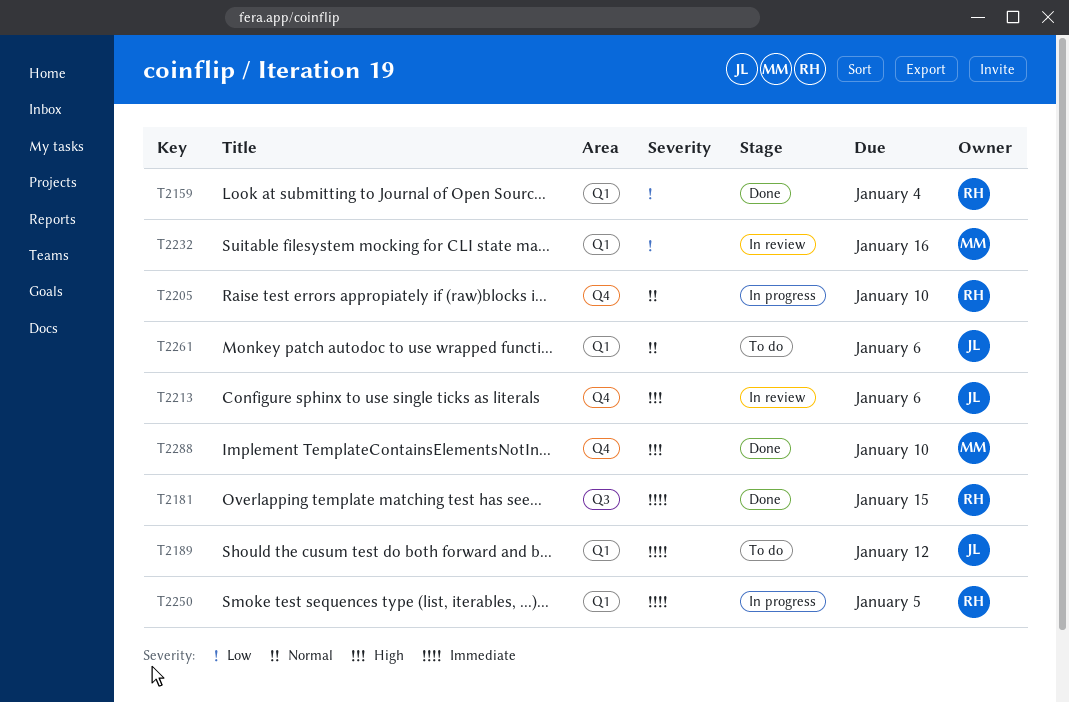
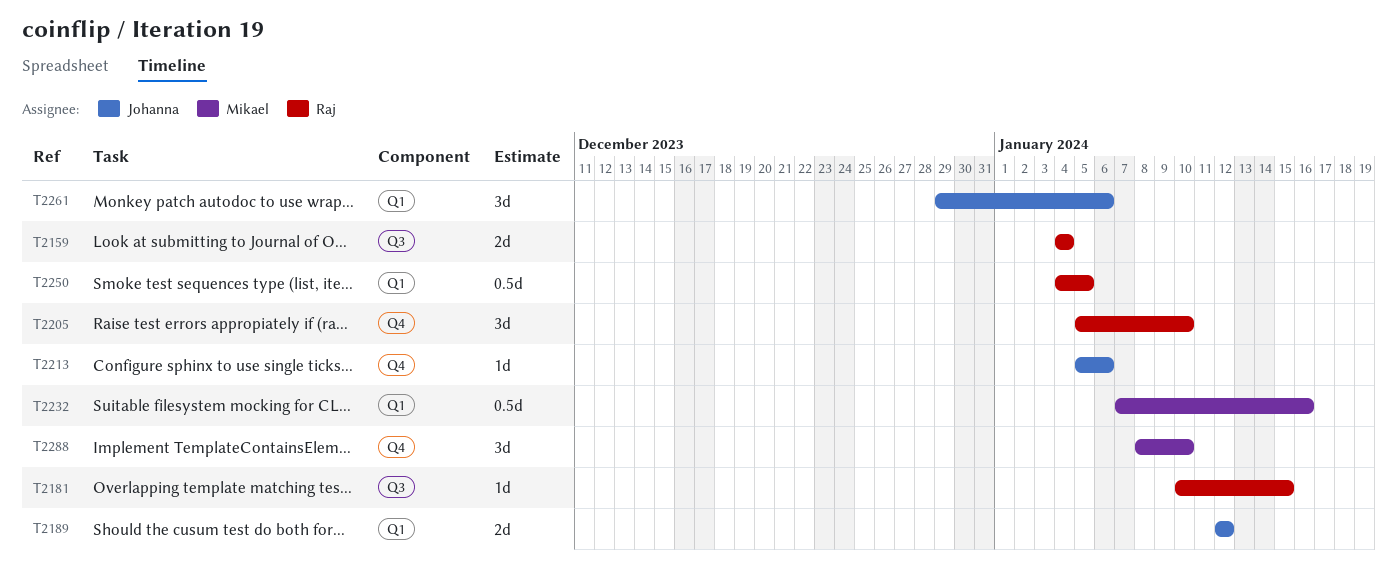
T2159, label: Q1 -> Q3

